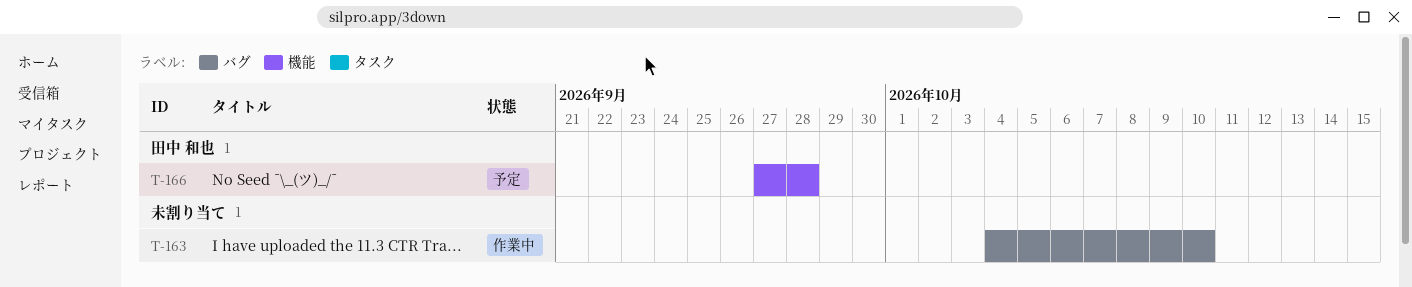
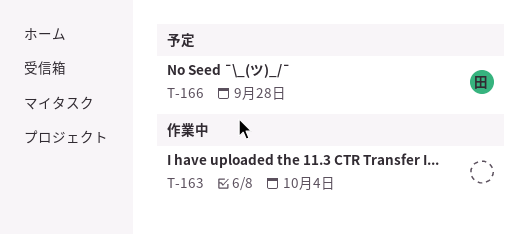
T-163, due: Oct 10 -> Oct 4

